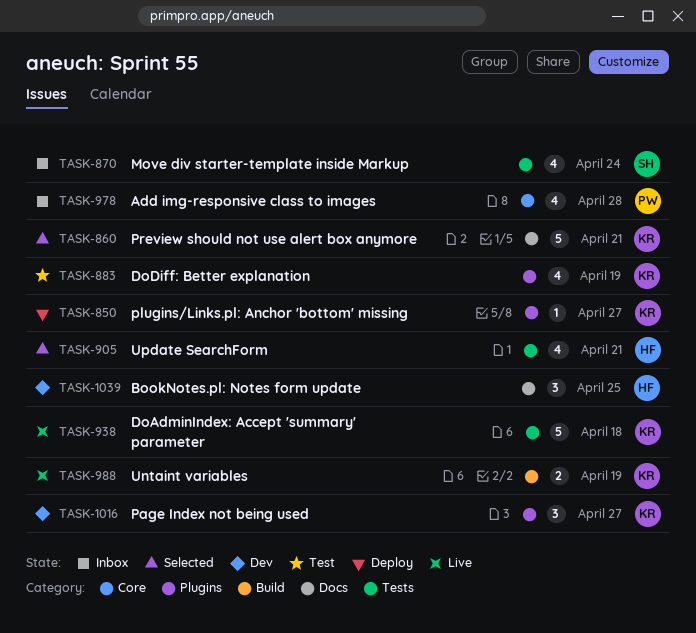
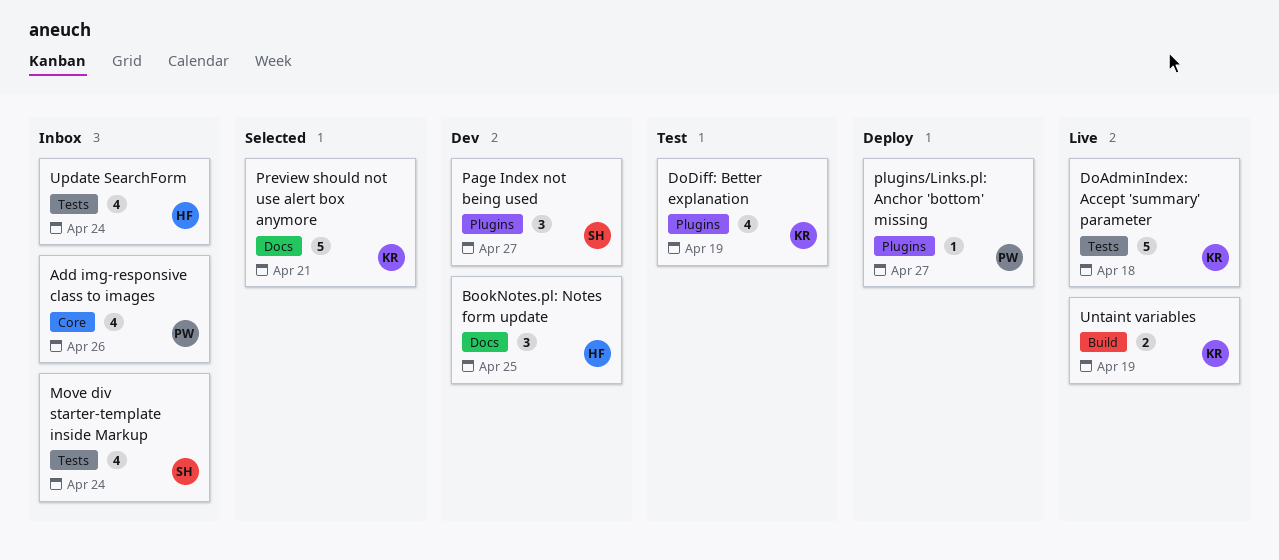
Add img-responsive class to images, due: Apr 28 -> Apr 26
Page Index not being used, owner: KR -> SH
plugins/Links.pl: Anchor 'bottom' missing, owner: KR -> PW
Update SearchForm, status: Selected -> Inbox
Update SearchForm, due: Apr 21 -> Apr 24

